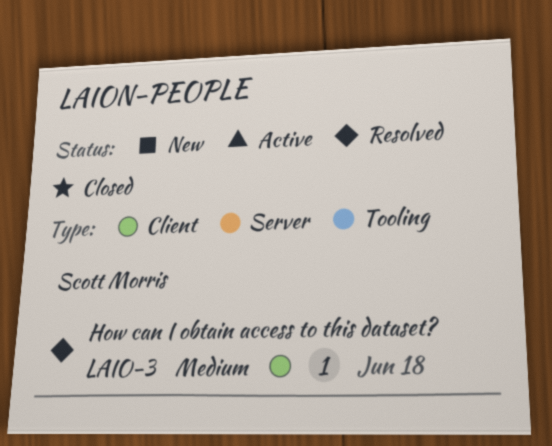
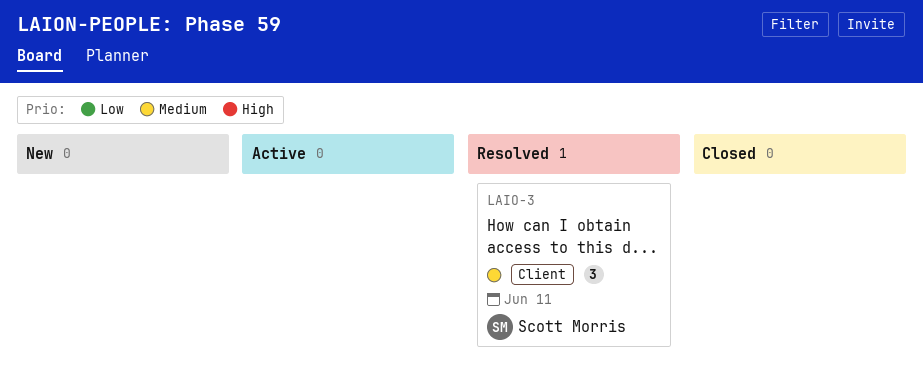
LAIO-3, estimate: 1 -> 3
LAIO-3, due: Jun 18 -> Jun 11

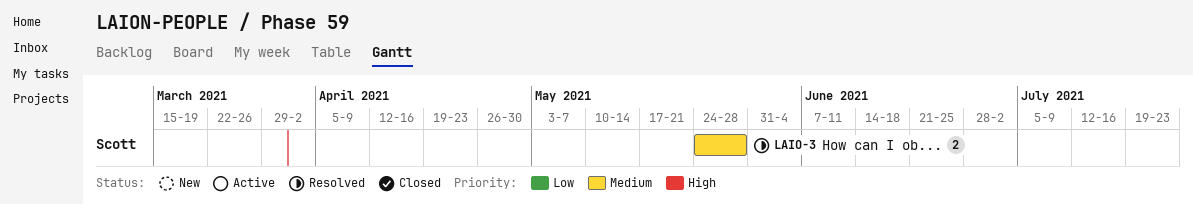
LAIO-3, estimate: 3 -> 2
LAIO-3, due: Jun 11 -> May 28

